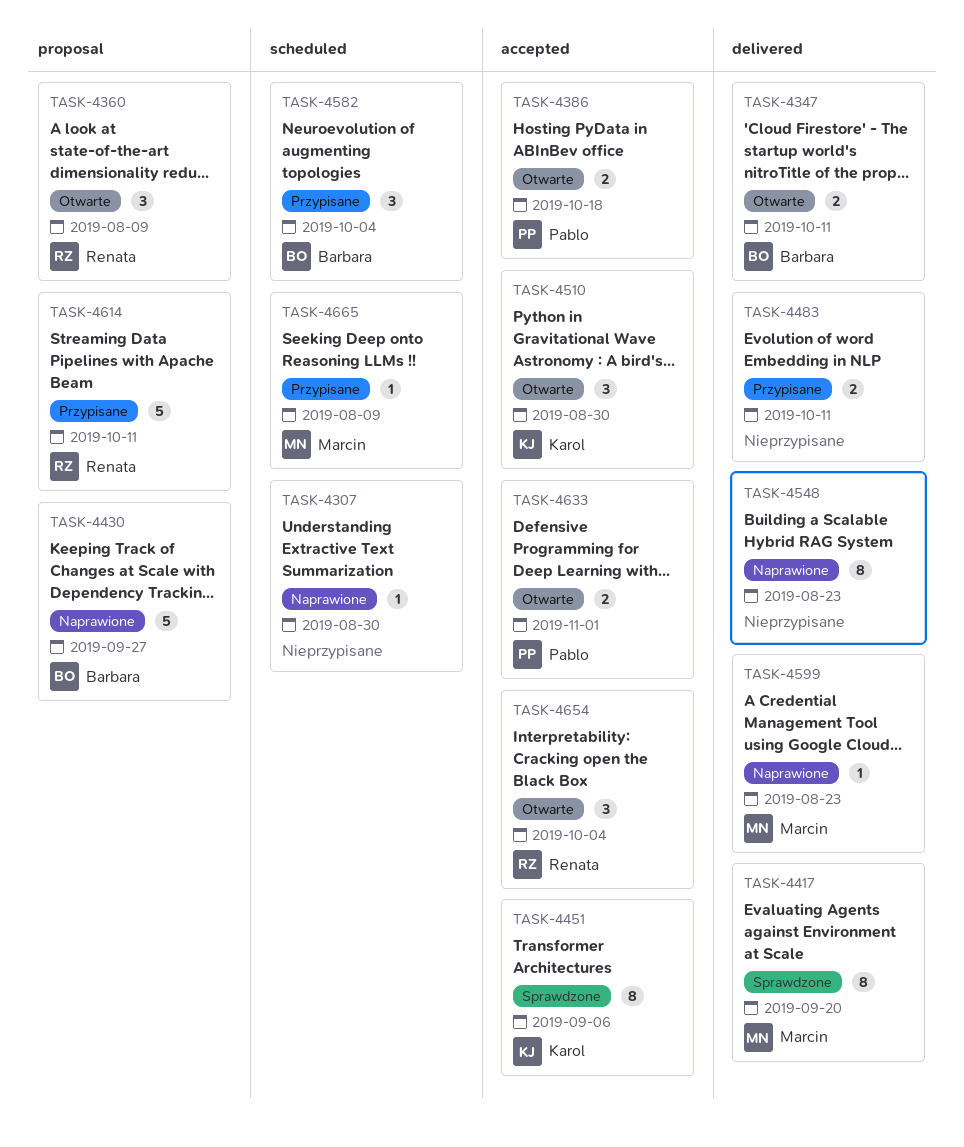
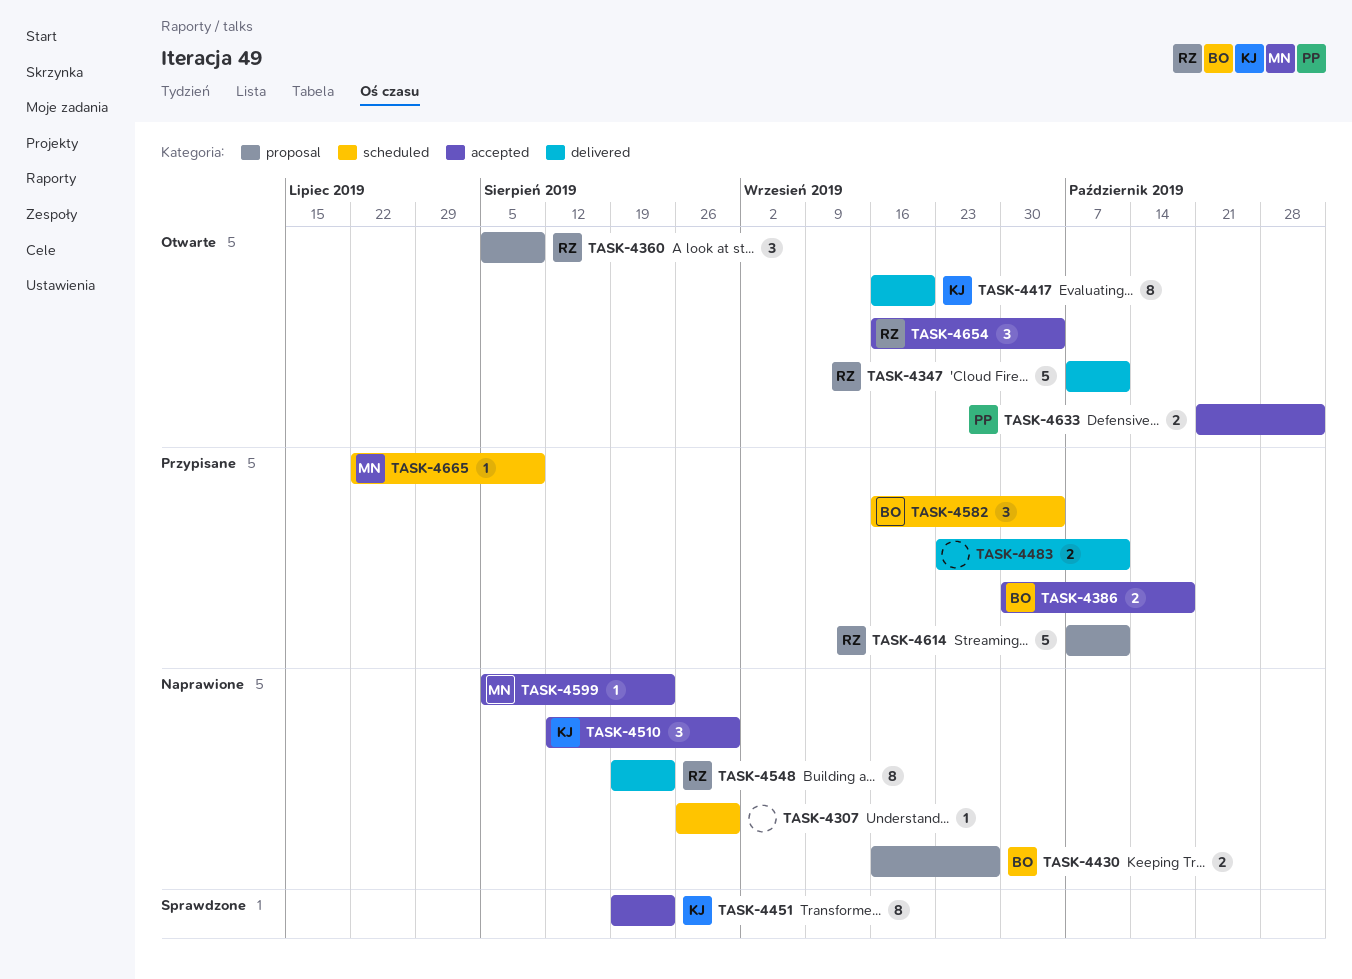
TASK-4347, owner: Barbara -> Renata
TASK-4347, estimate: 2 -> 5
TASK-4386, status: Otwarte -> Przypisane
TASK-4386, owner: Pablo -> Barbara
TASK-4417, status: Sprawdzone -> Otwarte
TASK-4417, owner: Marcin -> Karol
TASK-4430, estimate: 5 -> 2
TASK-4451, due: Sep 6 -> Aug 23
TASK-4510, status: Otwarte -> Naprawione
TASK-4548, owner: none -> Renata
TASK-4599, label: delivered -> accepted

